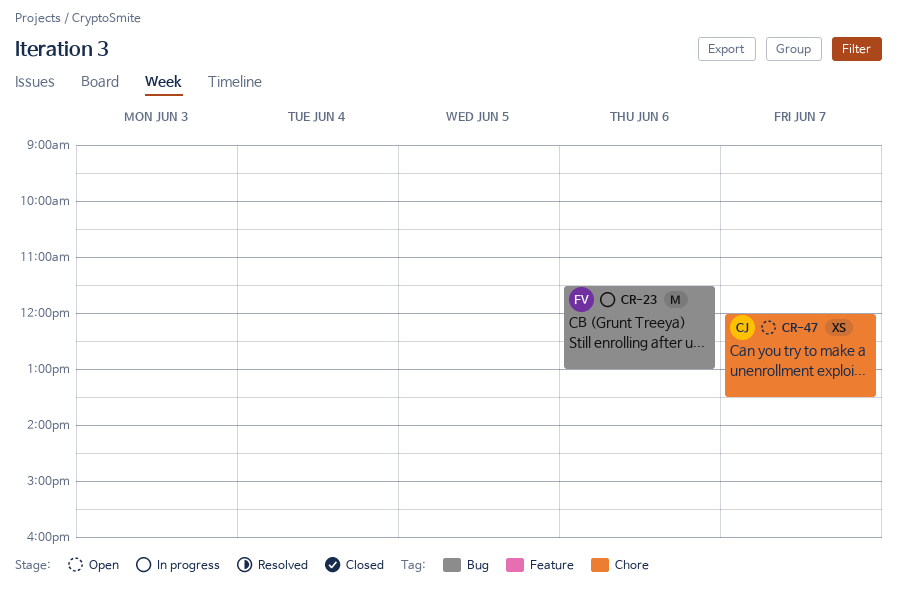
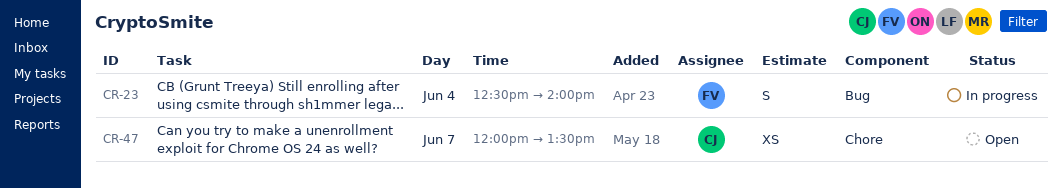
CR-23, estimate: M -> S
CR-23, day: Jun 6 -> Jun 4
CR-23, begins: 11:30 -> 12:30
CR-23, ends: 13:00 -> 14:00

